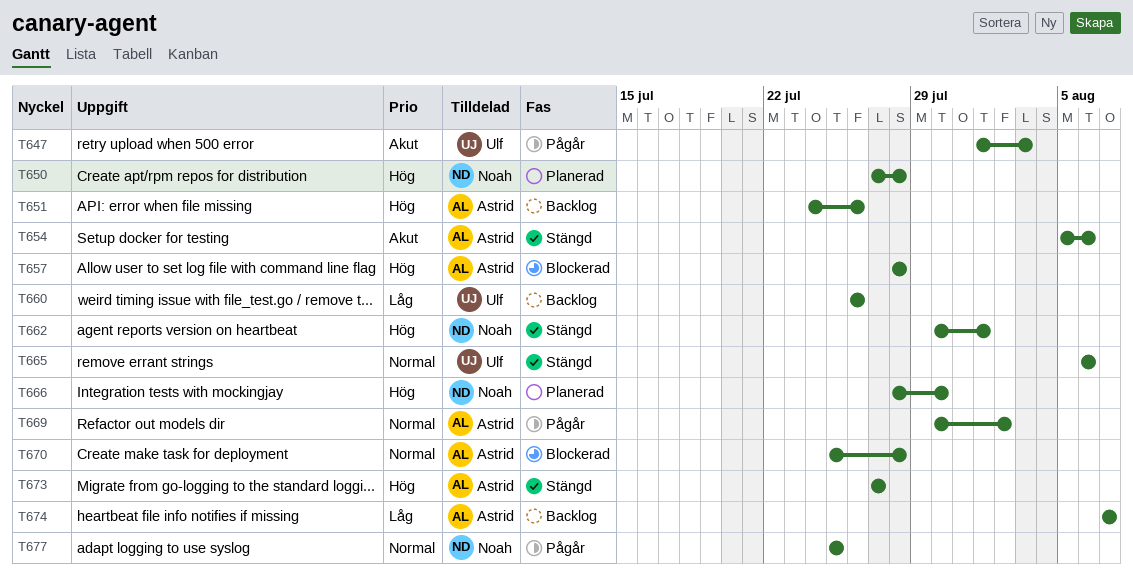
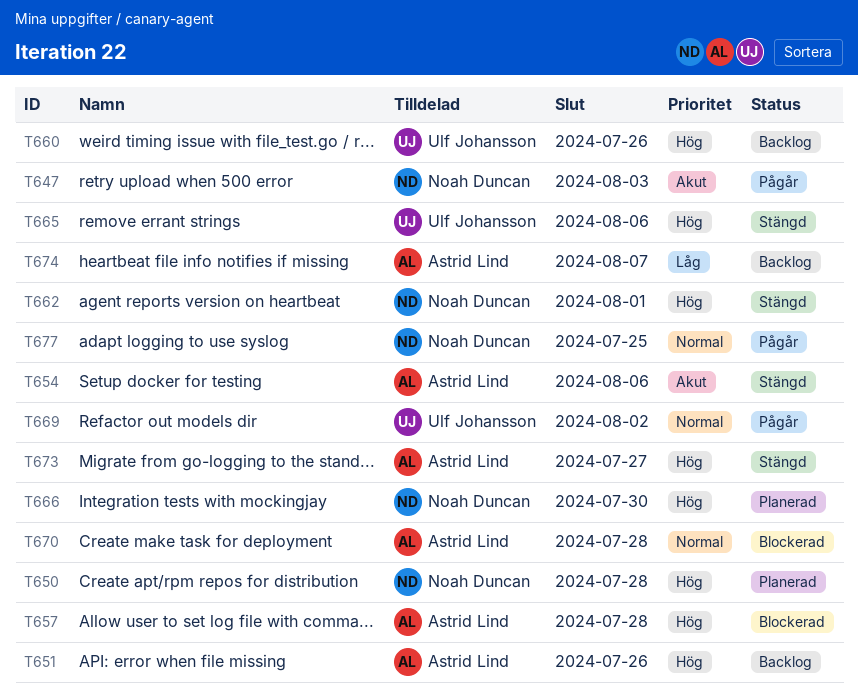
T647, owner: Ulf Johansson -> Noah Duncan
T660, priority: Låg -> Hög
T665, priority: Normal -> Hög
T669, owner: Astrid Lind -> Ulf Johansson

